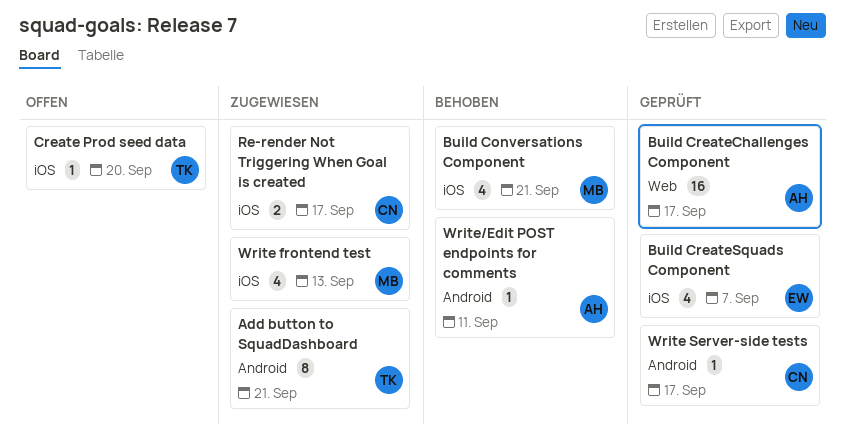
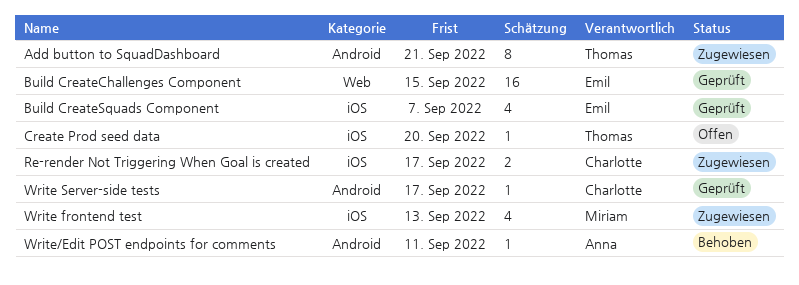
Build Conversations Component: present -> none
Build CreateChallenges Component, owner: Anna -> Emil
Build CreateChallenges Component, due: Sep 17 -> Sep 15

